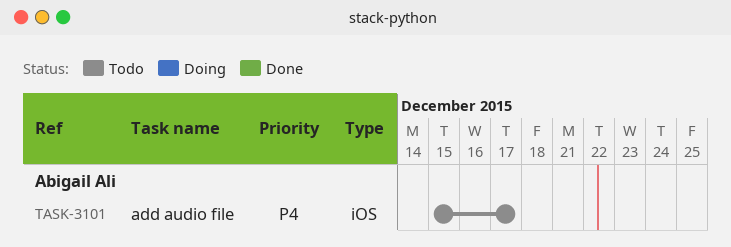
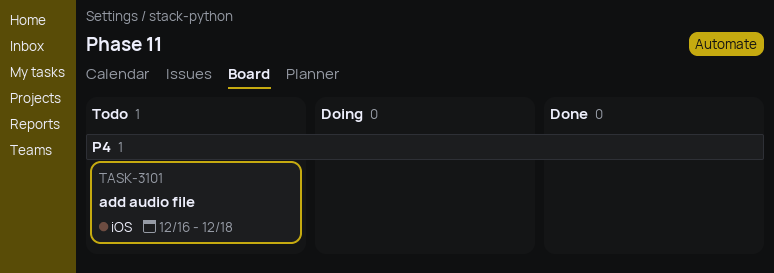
TASK-3101, start: Dec 15 -> Dec 16
TASK-3101, due: Dec 17 -> Dec 18

